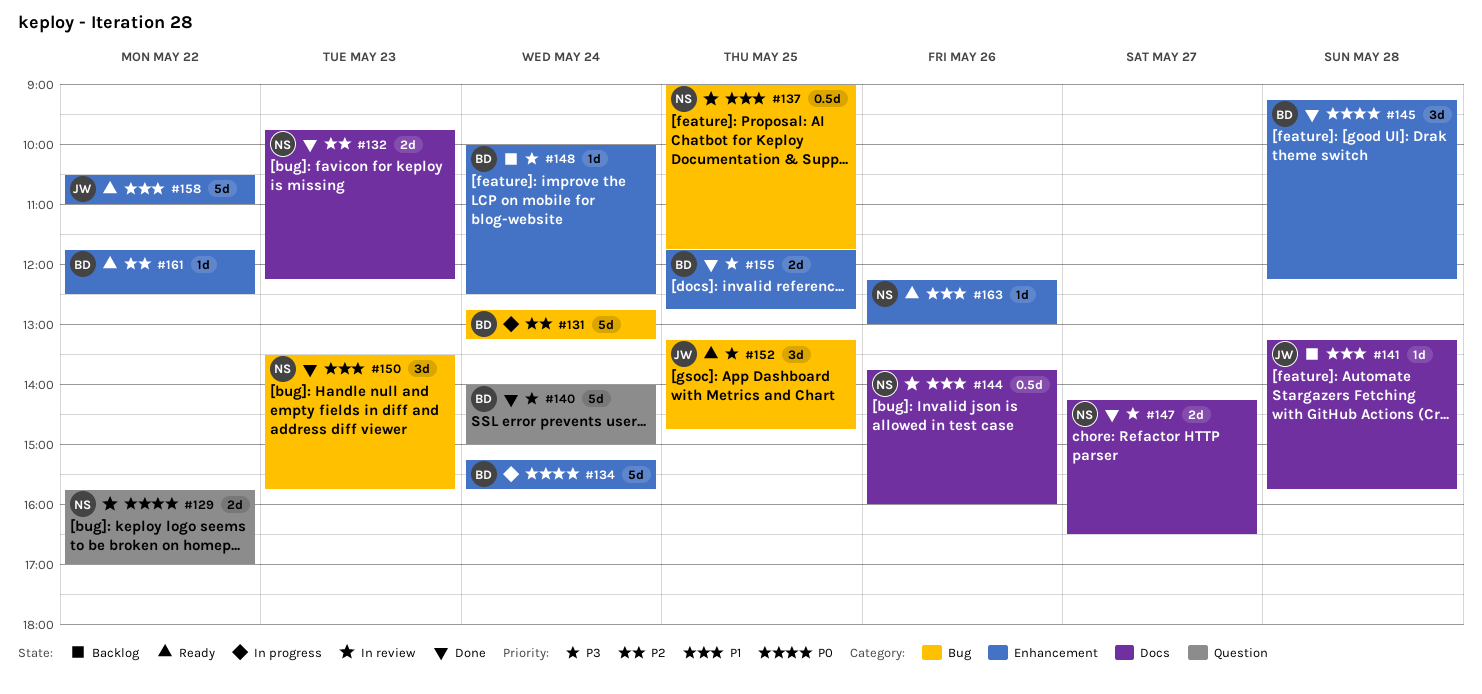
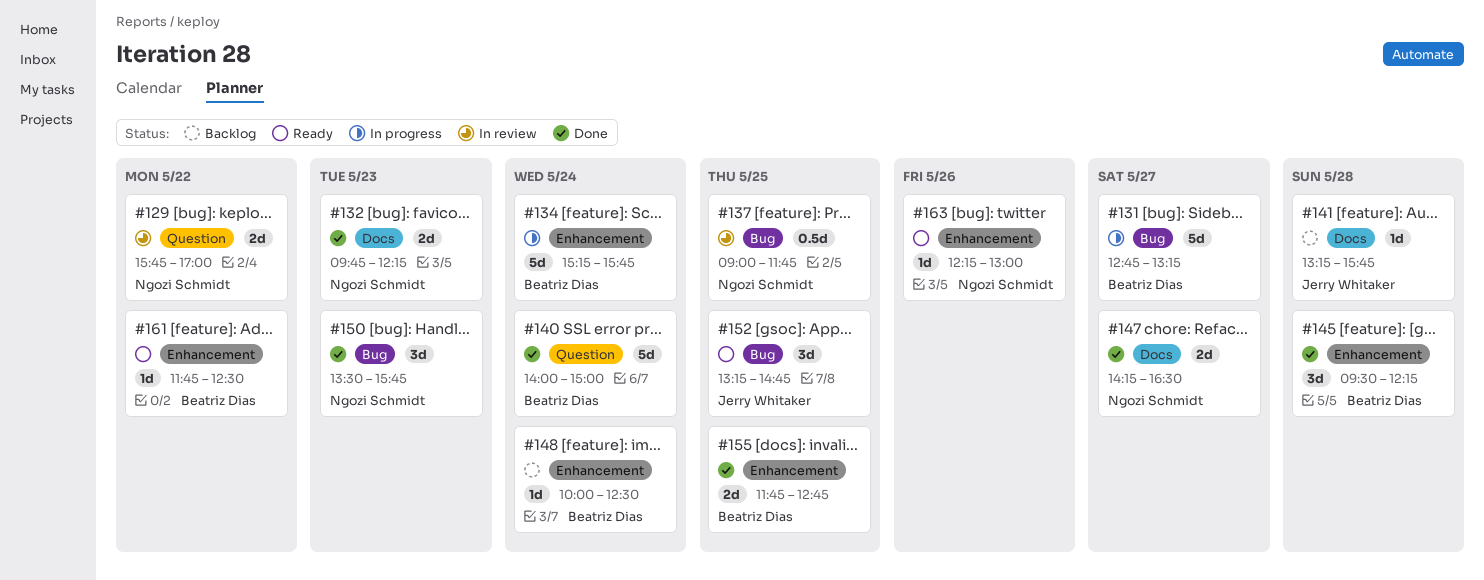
#131, day: May 24 -> May 27
#144: present -> none
#145, begins: 09:15 -> 09:30
#158: present -> none

